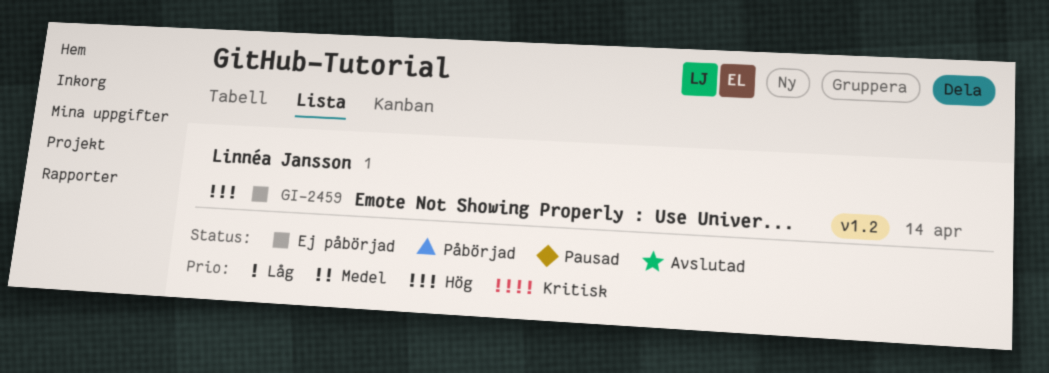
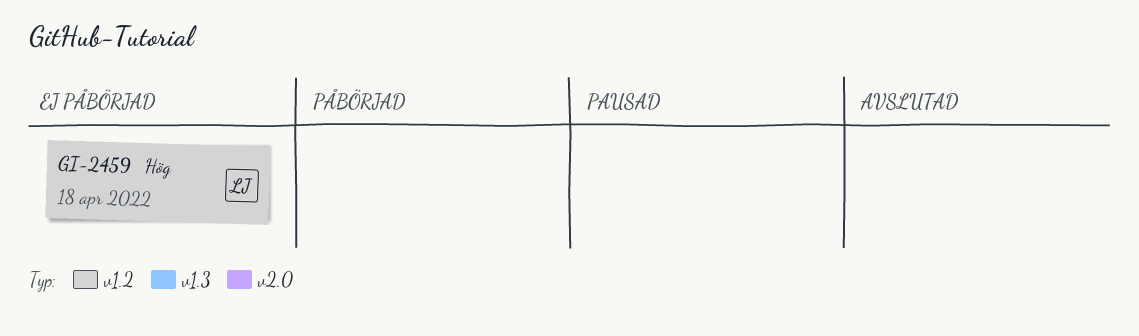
GI-2459, due: Apr 14 -> Apr 18

